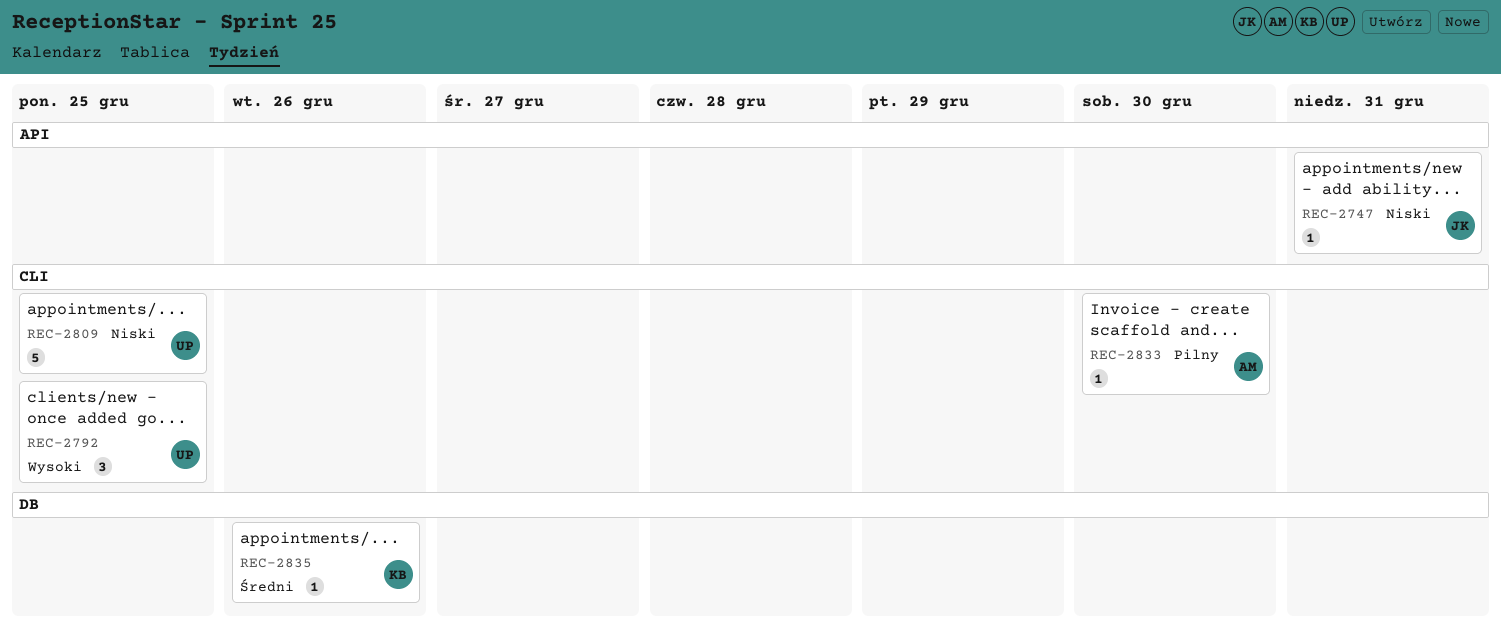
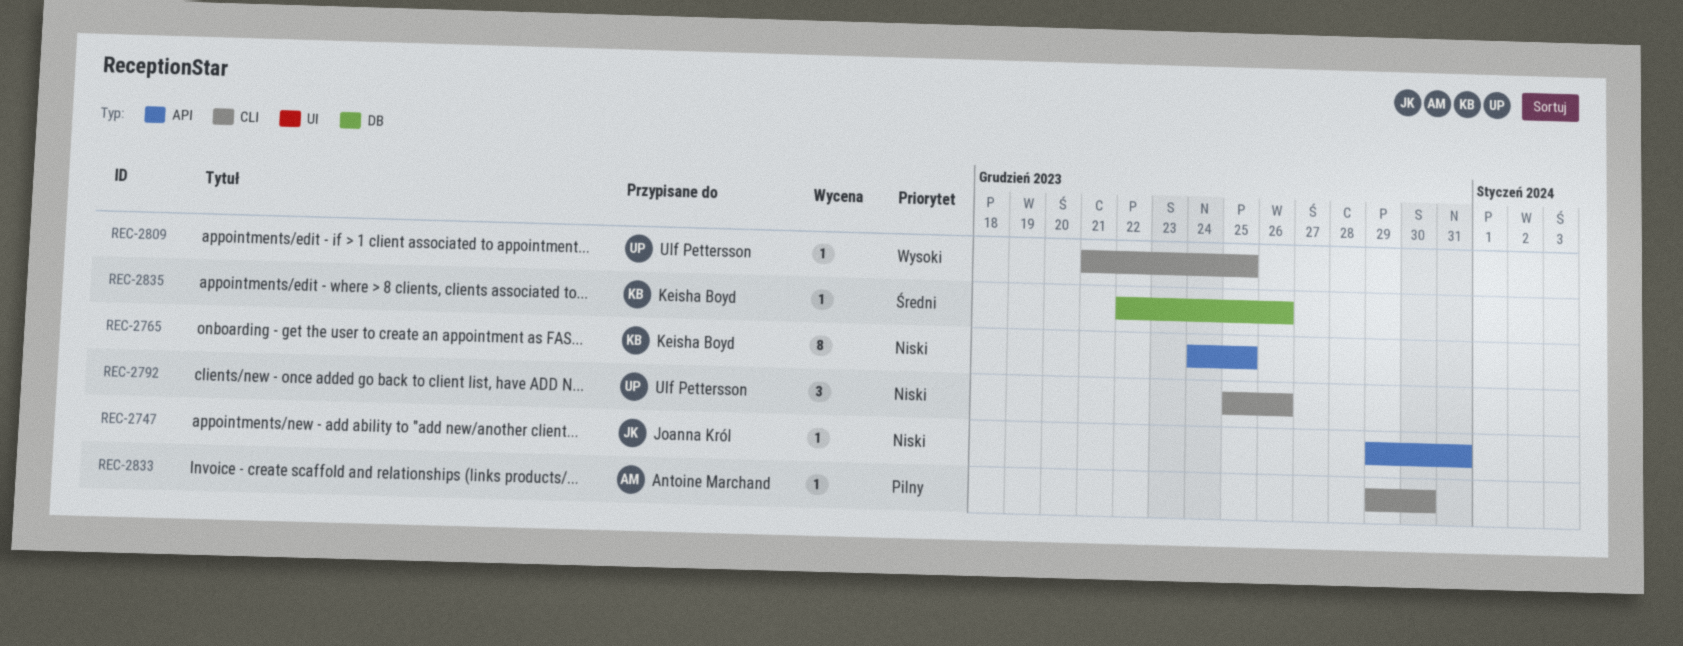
REC-2765: none -> present
REC-2792, priority: Wysoki -> Niski
REC-2792, due: Dec 25 -> Dec 26
REC-2809, priority: Niski -> Wysoki
REC-2809, estimate: 5 -> 1

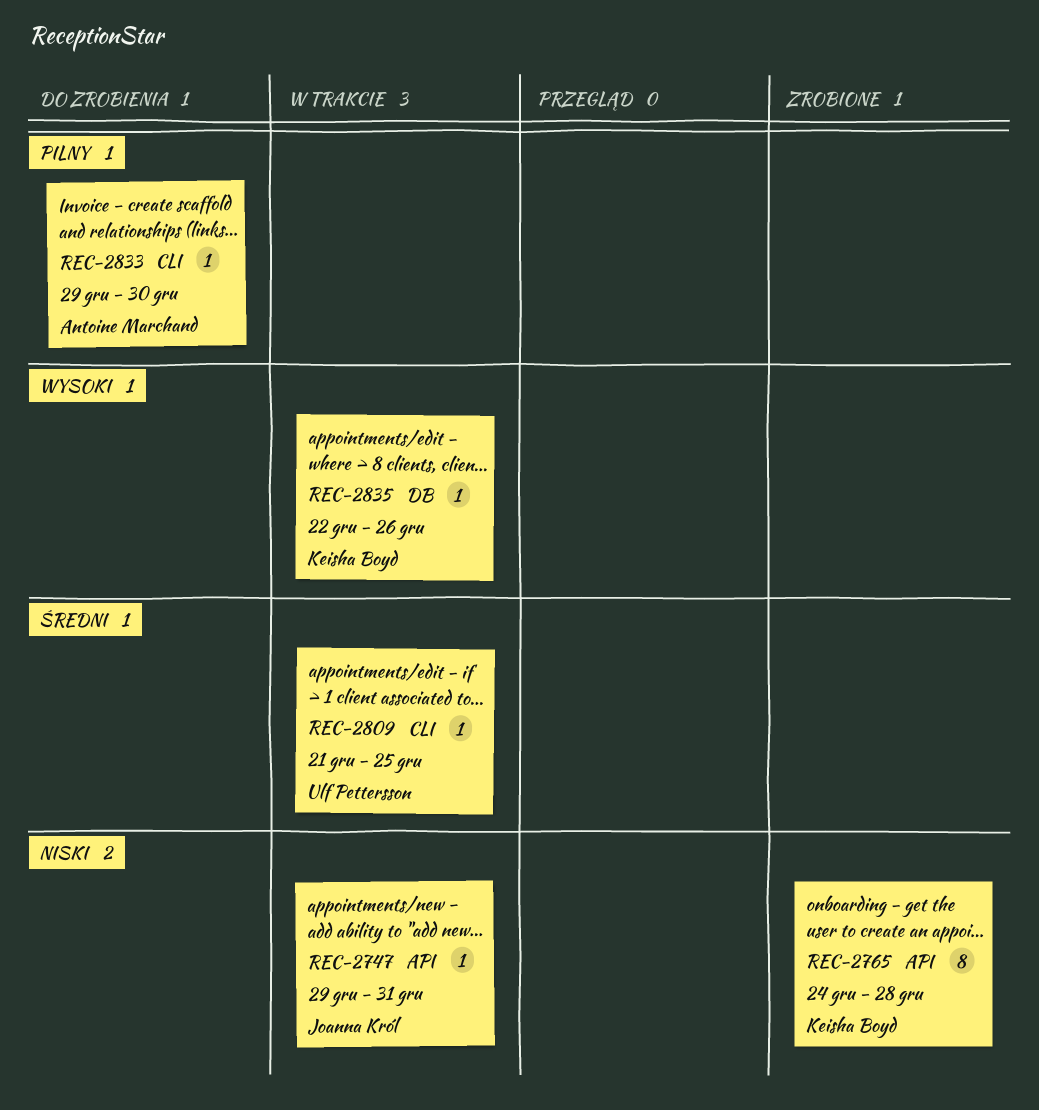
REC-2765, due: Dec 25 -> Dec 28
REC-2792: present -> none
REC-2809, priority: Wysoki -> Średni
REC-2835, priority: Średni -> Wysoki

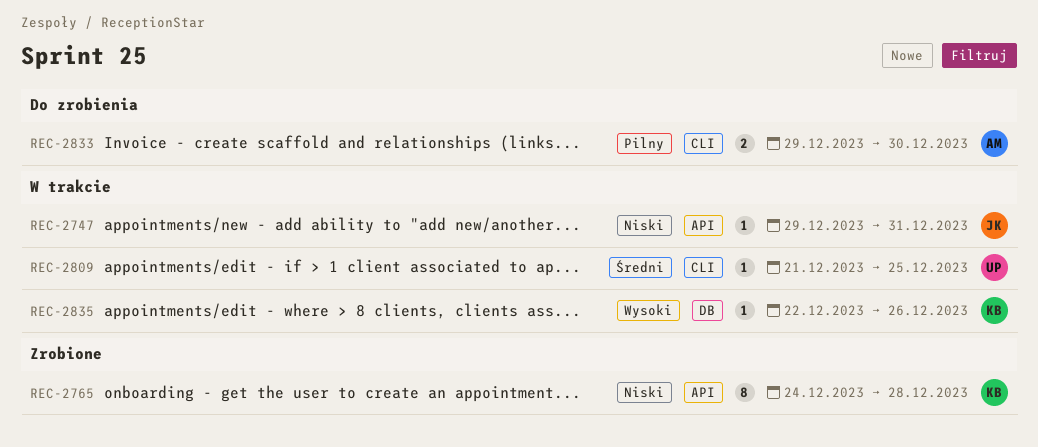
REC-2833, estimate: 1 -> 2

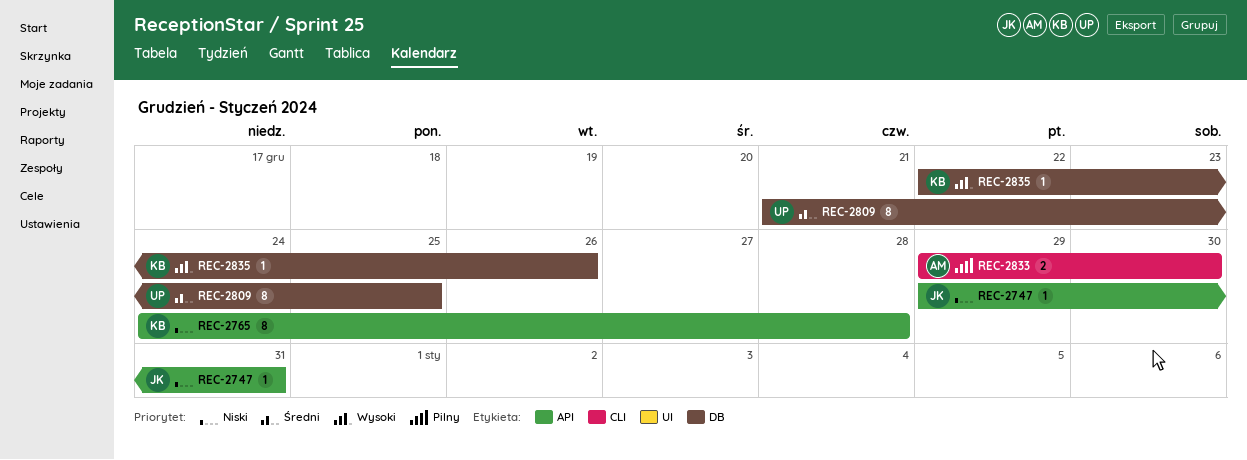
REC-2809, label: CLI -> DB
REC-2809, estimate: 1 -> 8

